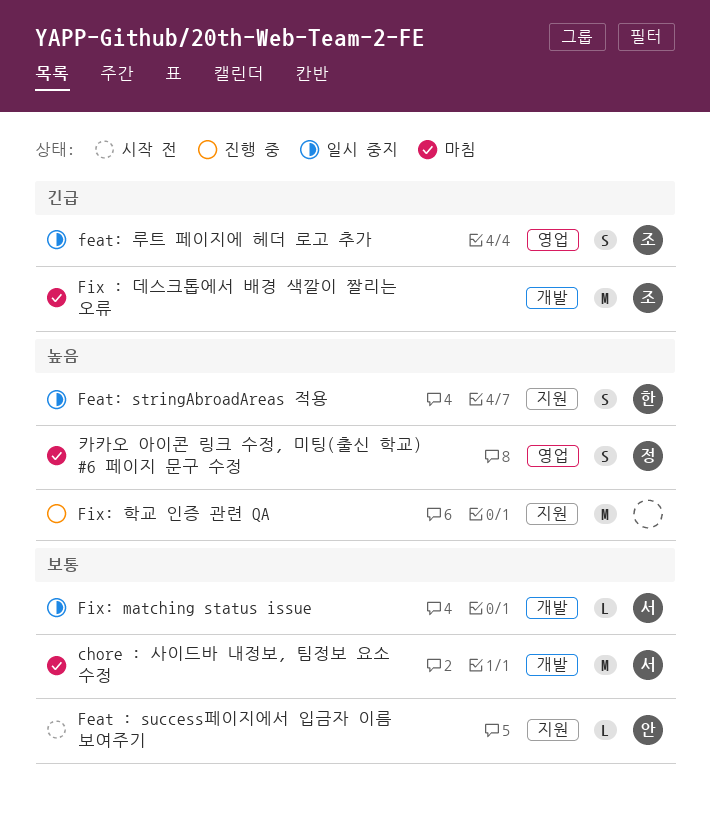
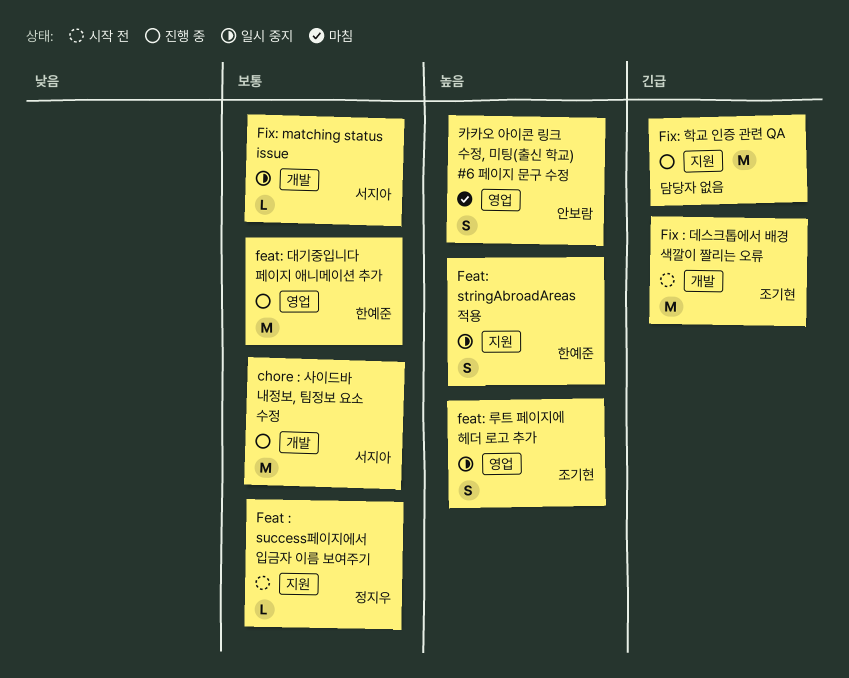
chore : 사이드바 내정보, 팀정보 요소 수정, status: 마침 -> 진행 중
Feat : success페이지에서 입금자 이름 보여주기, owner: 안보람 -> 정지우
feat: 대기중입니다 페이지 애니메이션 추가: none -> present
feat: 루트 페이지에 헤더 로고 추가, priority: 긴급 -> 높음
Fix : 데스크톱에서 배경 색깔이 짤리는 오류, status: 마침 -> 시작 전
Fix: 학교 인증 관련 QA, priority: 높음 -> 긴급
카카오 아이콘 링크 수정, 미팅(출신 학교) #6 페이지 문구 수정, owner: 정지우 -> 안보람

